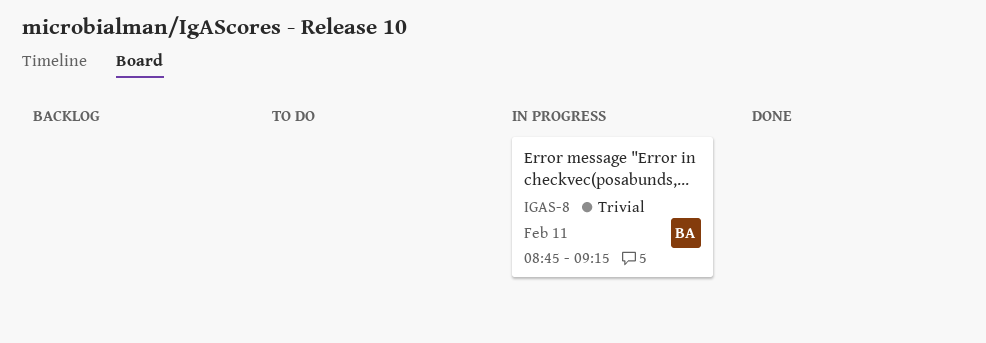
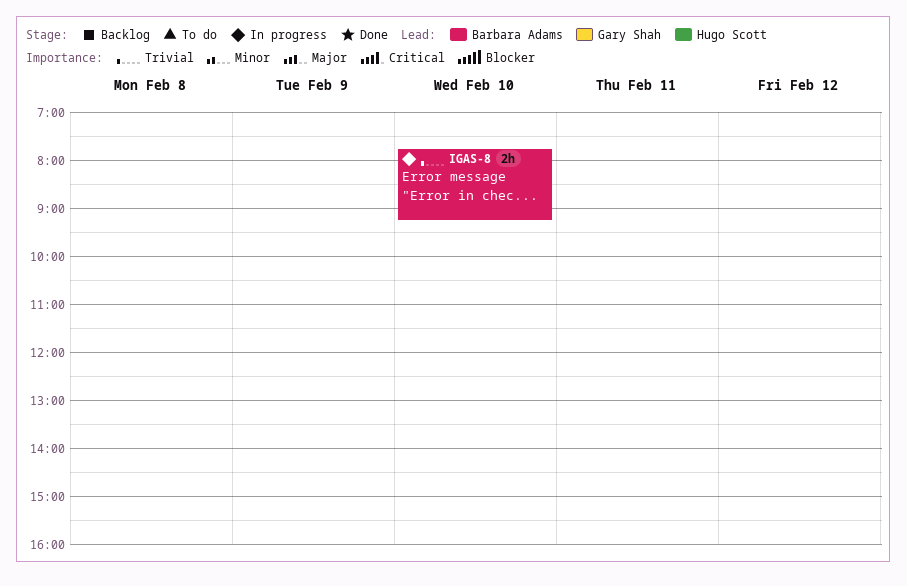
IGAS-8, day: Feb 11 -> Feb 10
IGAS-8, begins: 08:45 -> 07:45

